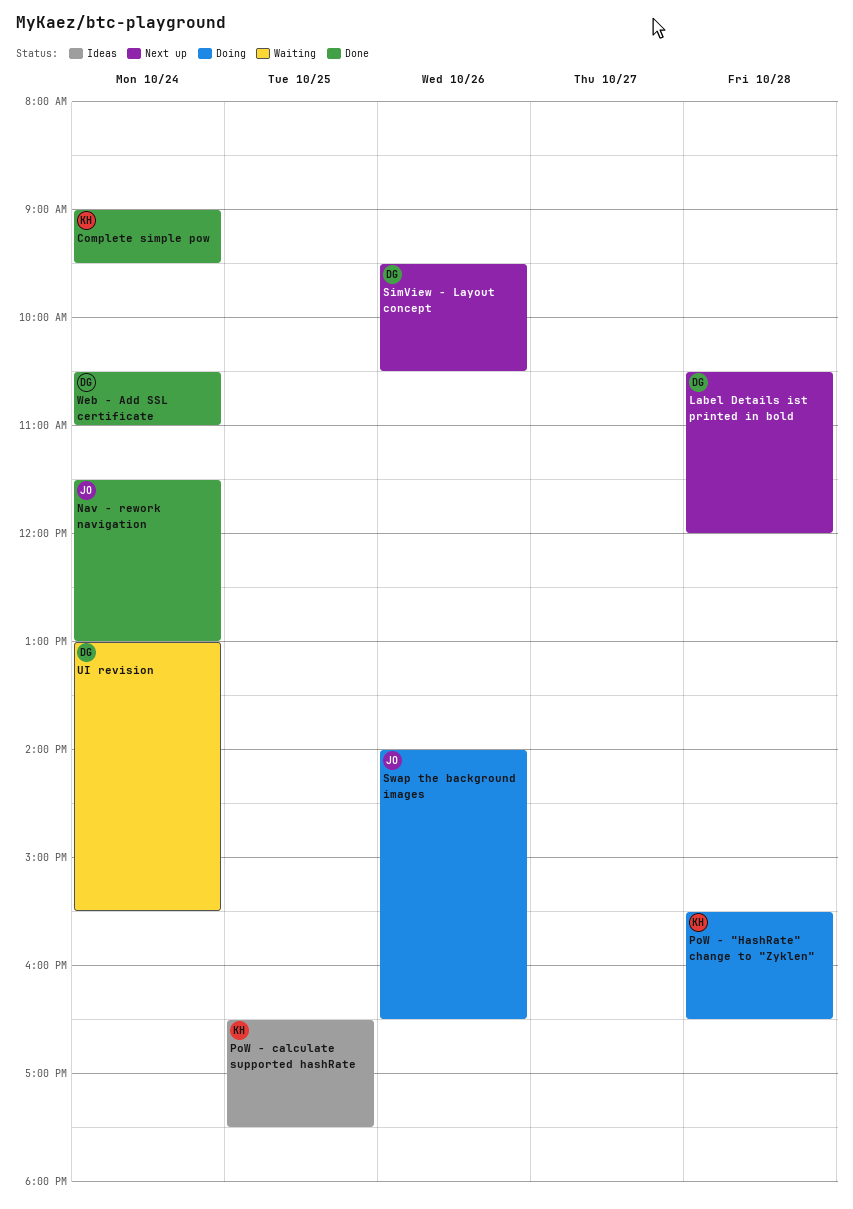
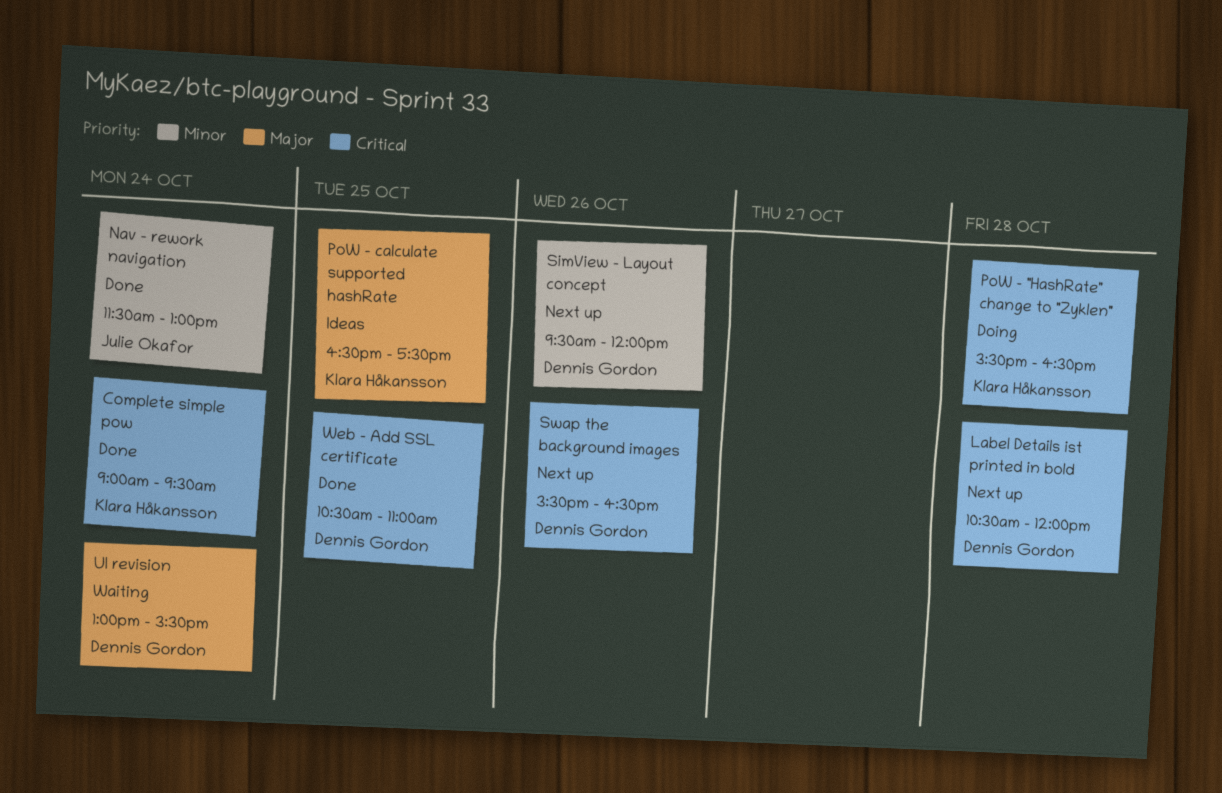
SimView - Layout concept, ends: 10:30 -> 12:00
Swap the background images, status: Doing -> Next up
Swap the background images, owner: Julie Okafor -> Dennis Gordon
Swap the background images, begins: 14:00 -> 15:30
Web - Add SSL certificate, day: Oct 24 -> Oct 25

